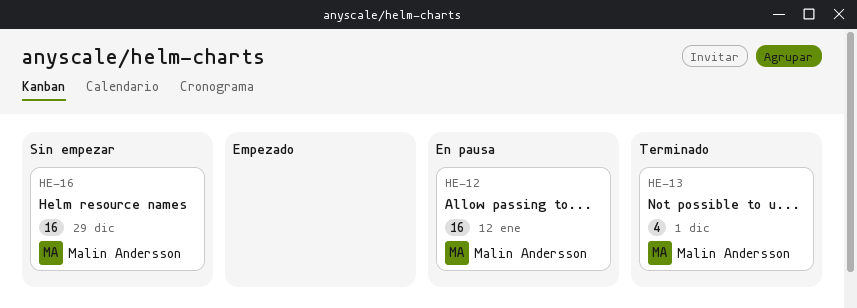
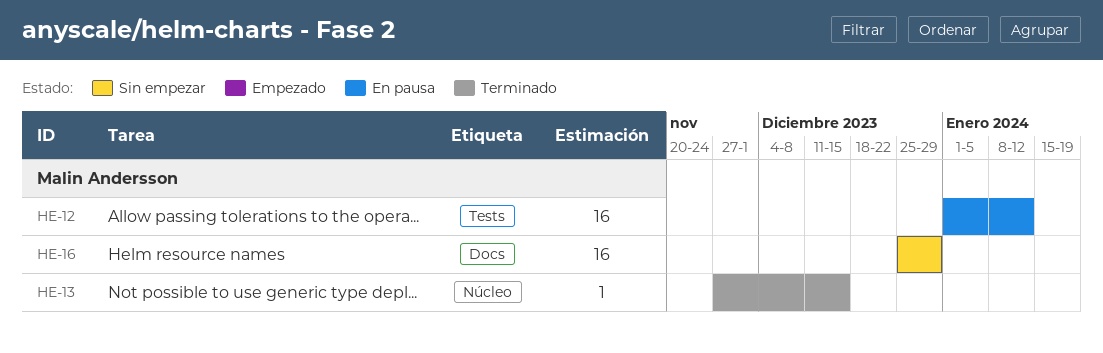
HE-13, estimate: 4 -> 1
HE-13, due: Dec 1 -> Dec 15

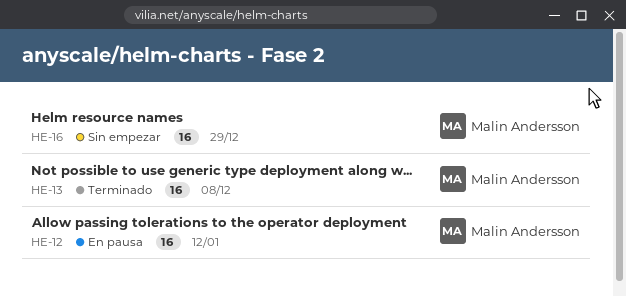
HE-13, estimate: 1 -> 16
HE-13, due: Dec 15 -> Dec 8

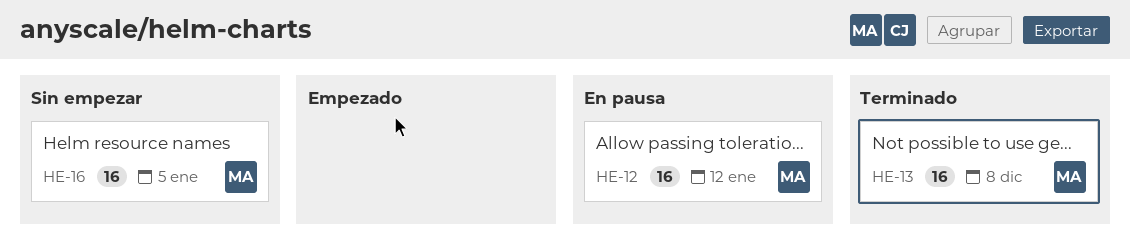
HE-16, due: Dec 29 -> Jan 5

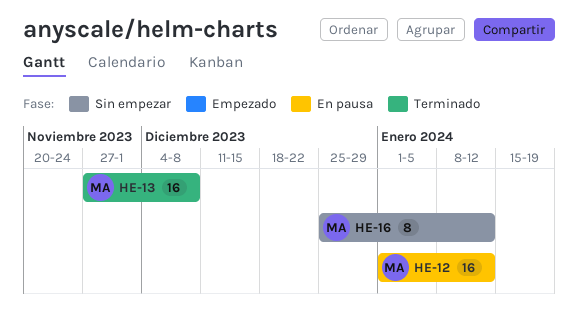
HE-16, estimate: 16 -> 8
HE-16, due: Jan 5 -> Jan 12

